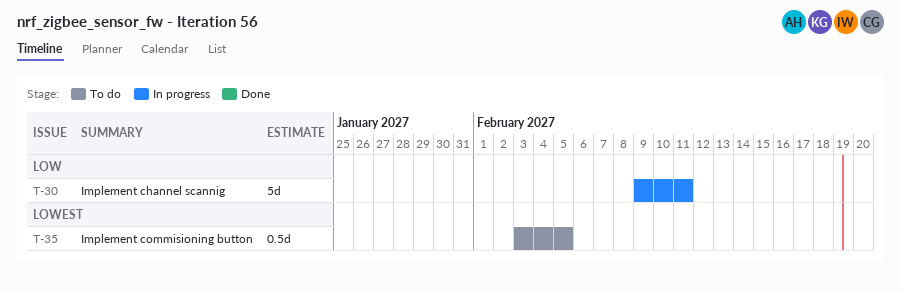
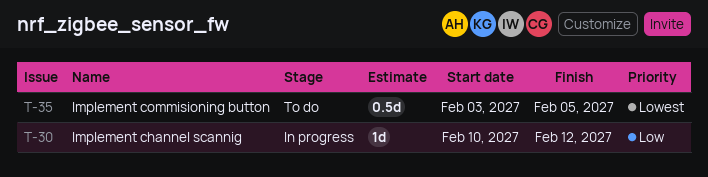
T-30, estimate: 5d -> 1d
T-30, start: Feb 9 -> Feb 10
T-30, due: Feb 11 -> Feb 12

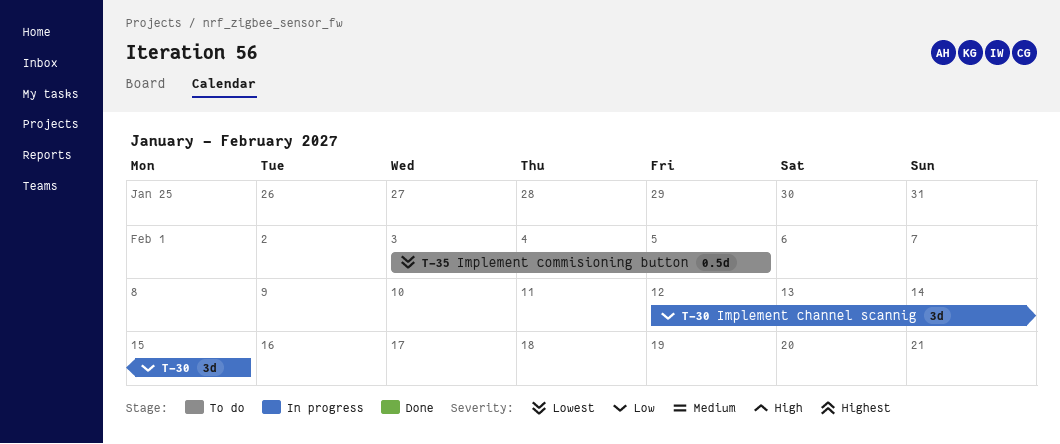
T-30, estimate: 1d -> 3d
T-30, start: Feb 10 -> Feb 12
T-30, due: Feb 12 -> Feb 15

